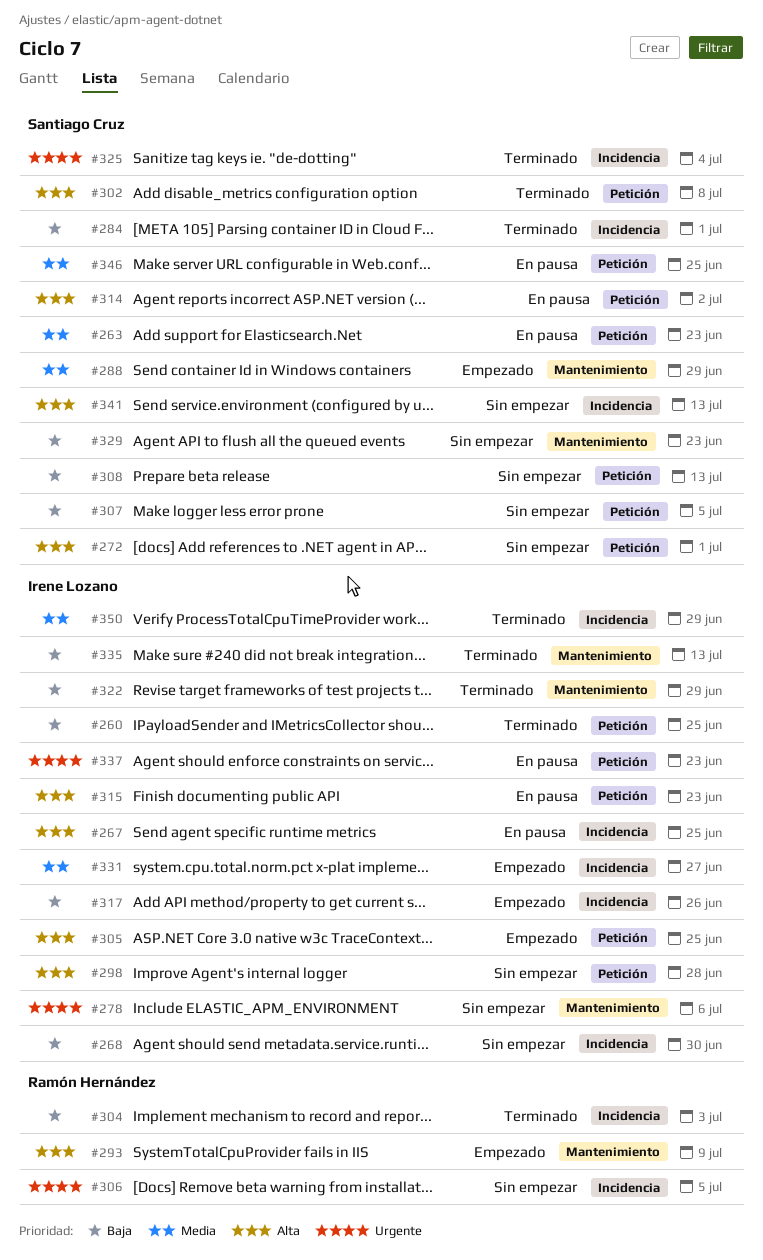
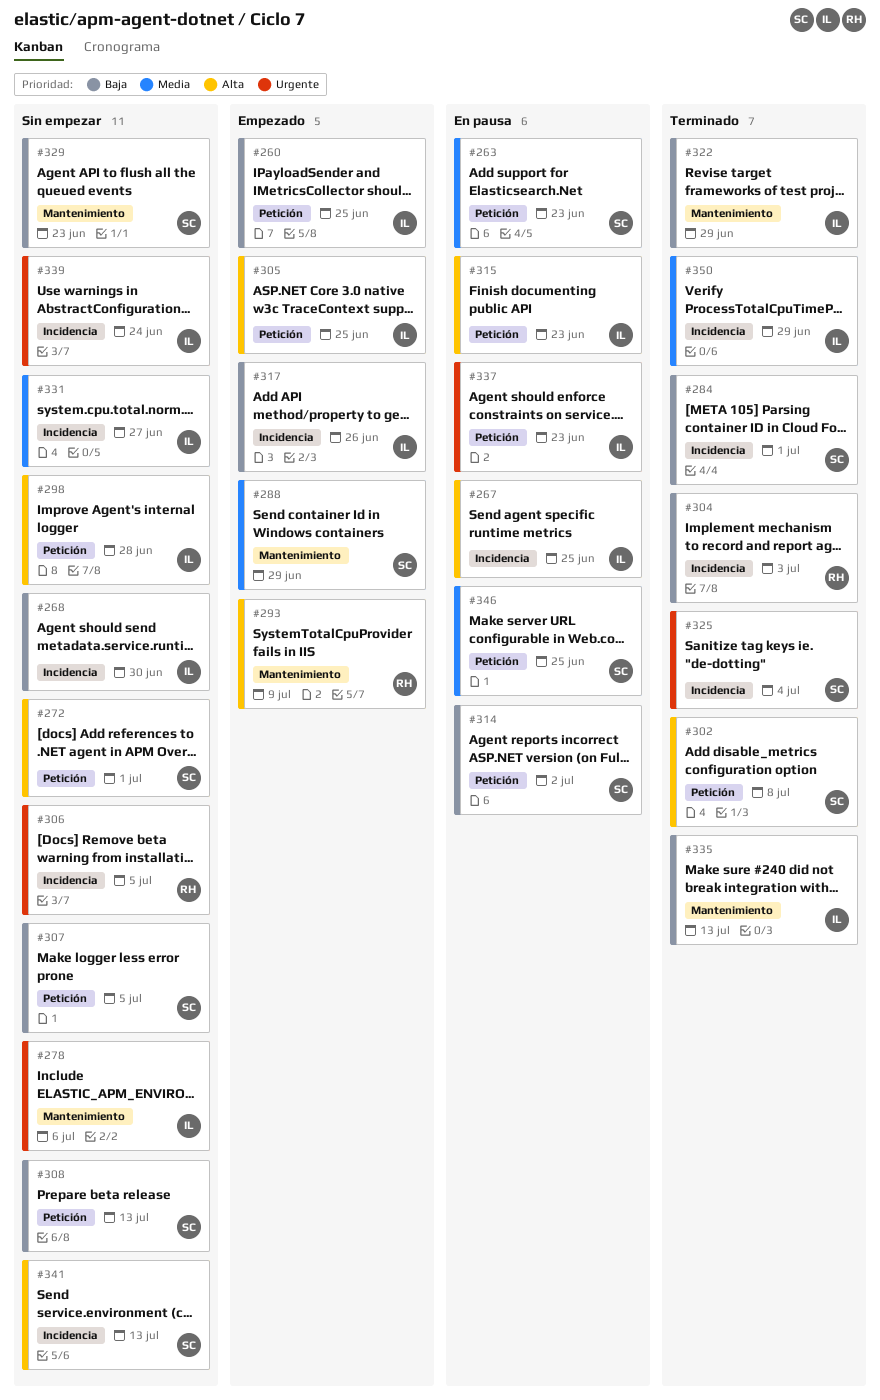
#260, status: Terminado -> Empezado
#314, priority: Alta -> Baja
#331, status: Empezado -> Sin empezar
#339: none -> present

